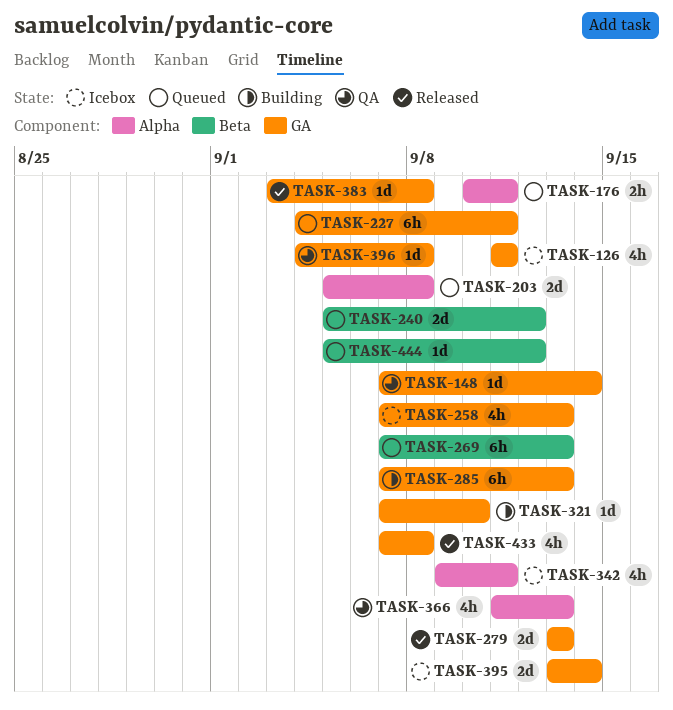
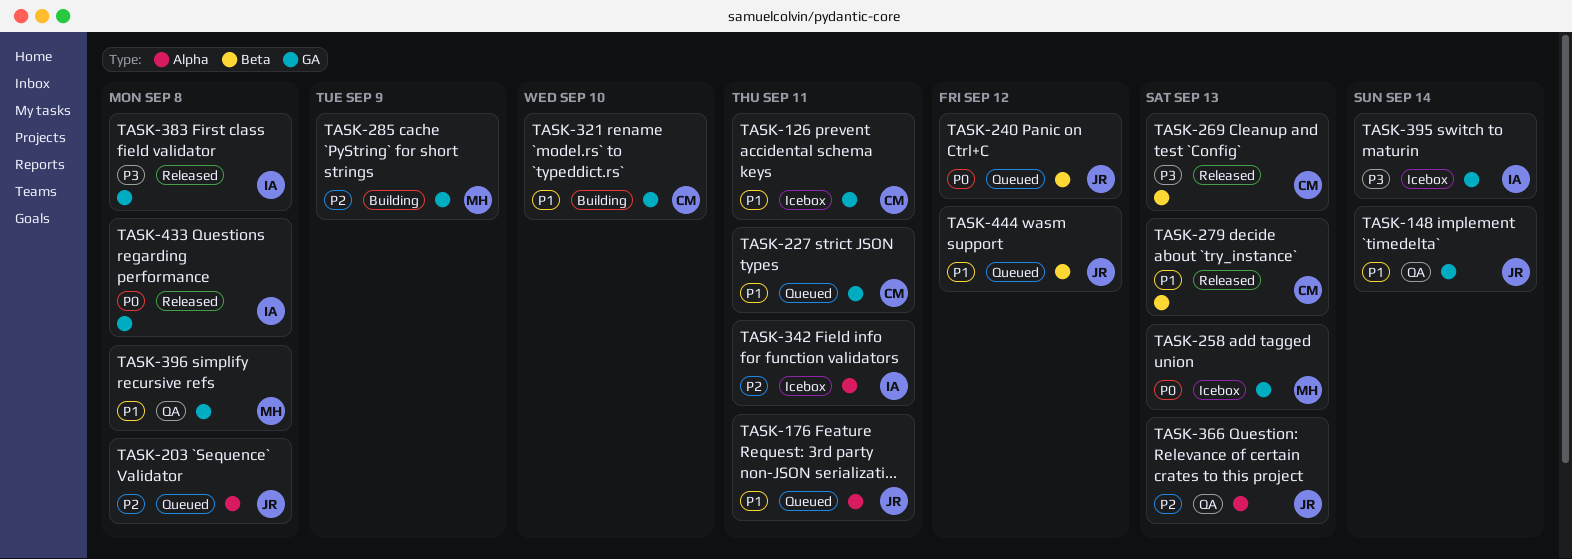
TASK-269, status: Queued -> Released
TASK-279, label: GA -> Beta
TASK-285, due: Sep 13 -> Sep 9

